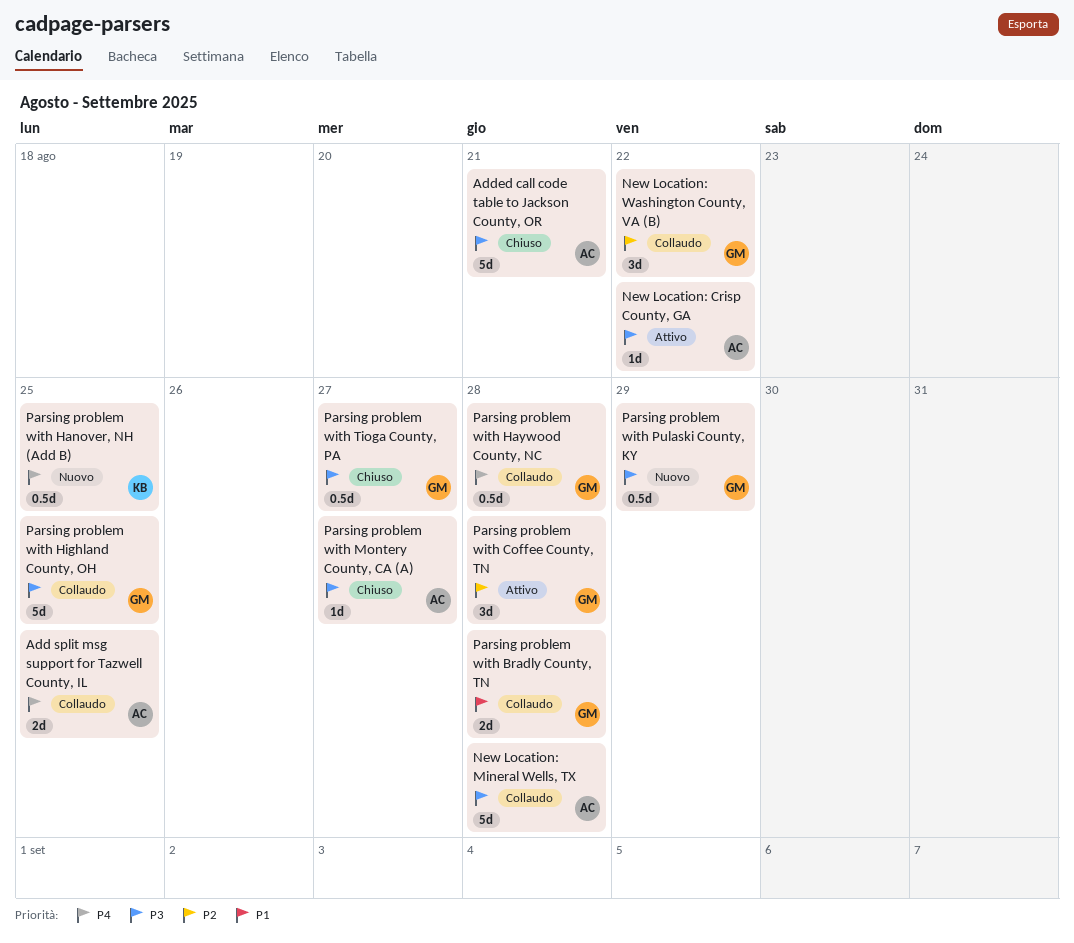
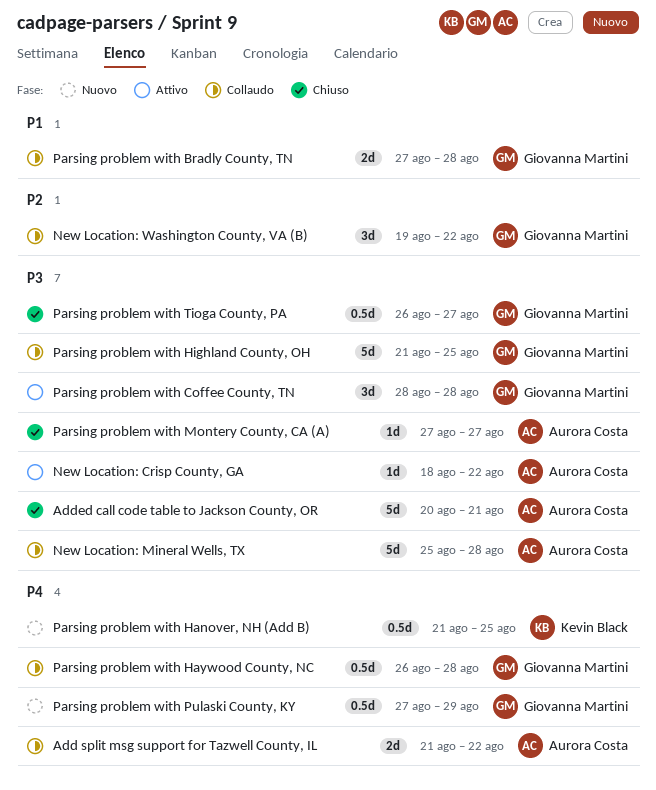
Add split msg support for Tazwell County, IL, due: Aug 25 -> Aug 22
Parsing problem with Coffee County, TN, priority: P2 -> P3
Parsing problem with Pulaski County, KY, priority: P3 -> P4

